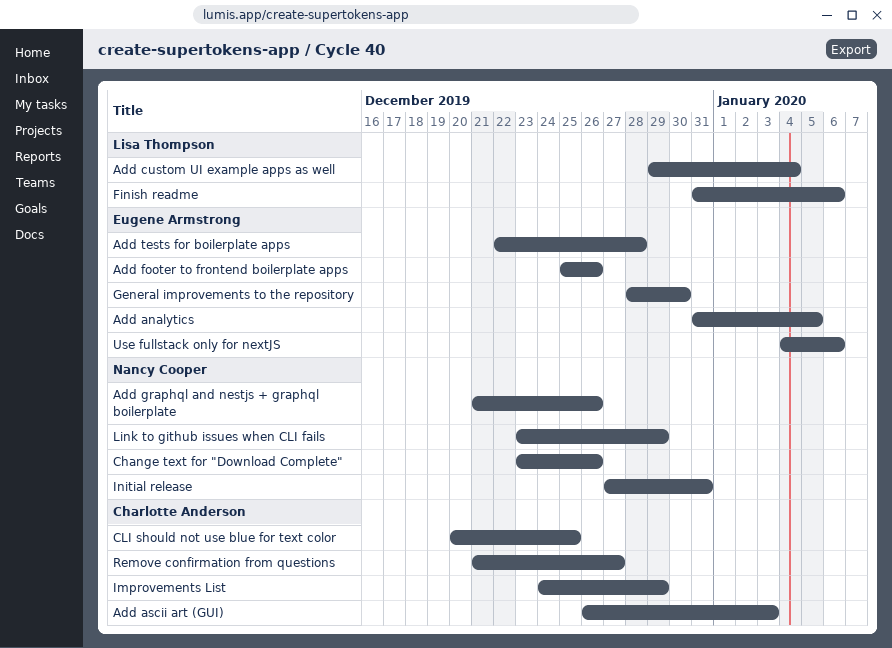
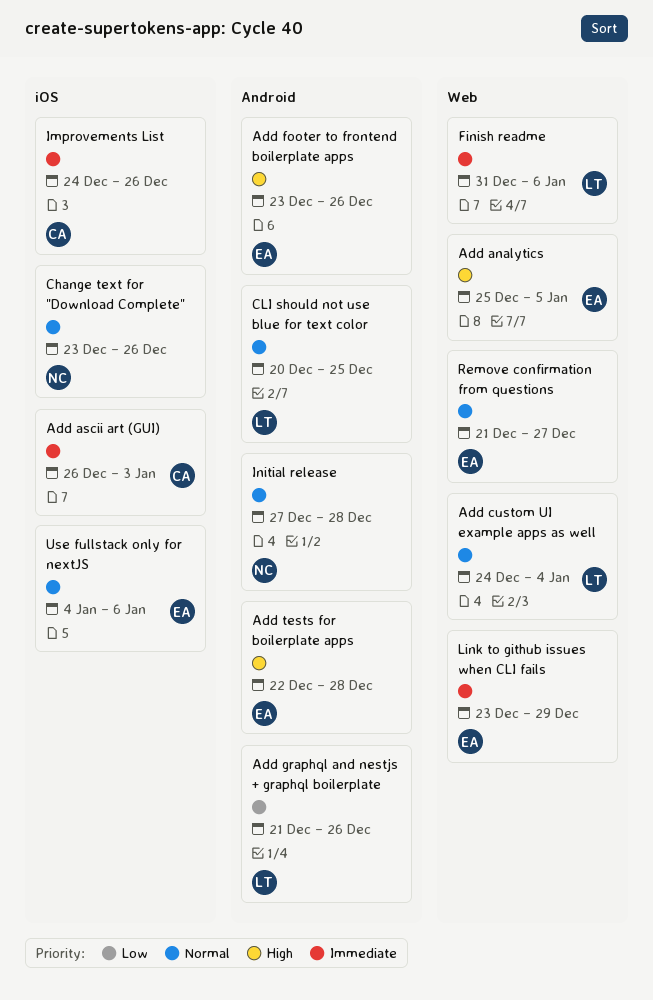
Add analytics, start: Dec 31 -> Dec 25
Add custom UI example apps as well, start: Dec 29 -> Dec 24
Add footer to frontend boilerplate apps, start: Dec 25 -> Dec 23
Add graphql and nestjs + graphql boilerplate, owner: Nancy Cooper -> Lisa Thompson
CLI should not use blue for text color, owner: Charlotte Anderson -> Lisa Thompson
General improvements to the repository: present -> none
Improvements List, due: Dec 29 -> Dec 26
Initial release, due: Dec 31 -> Dec 28
Link to github issues when CLI fails, owner: Nancy Cooper -> Eugene Armstrong
Remove confirmation from questions, owner: Charlotte Anderson -> Eugene Armstrong

